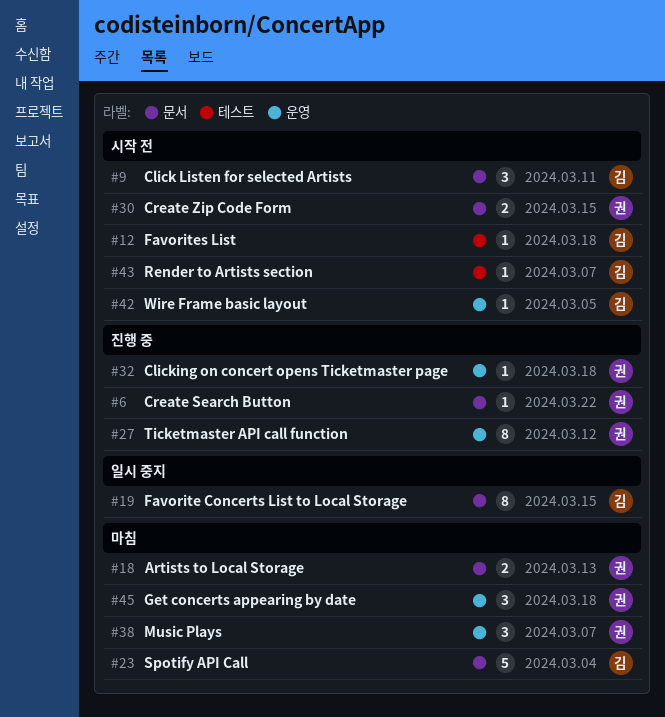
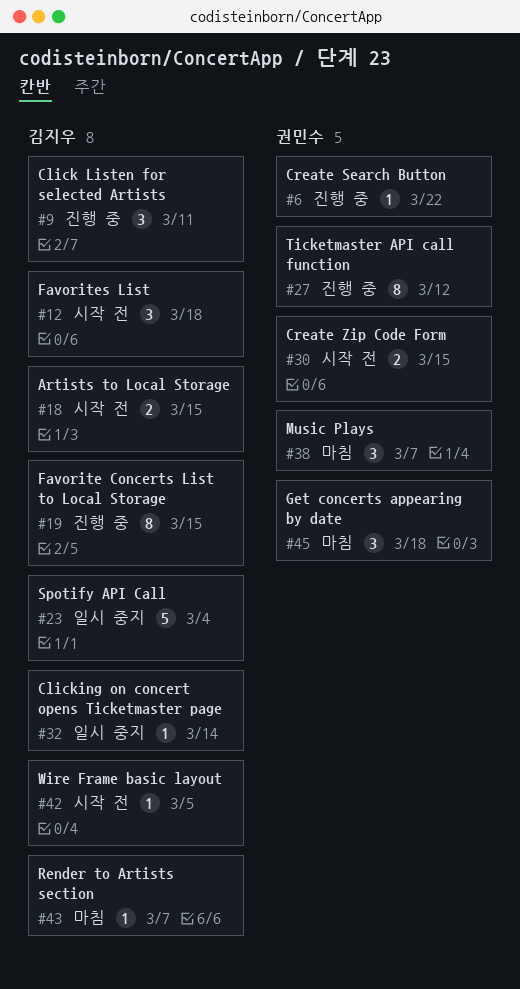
#9, status: 시작 전 -> 진행 중
#12, estimate: 1 -> 3
#18, status: 마침 -> 시작 전
#18, owner: 권민수 -> 김지우
#18, due: Mar 13 -> Mar 15
#19, status: 일시 중지 -> 진행 중
#23, status: 마침 -> 일시 중지
#32, status: 진행 중 -> 일시 중지
#32, owner: 권민수 -> 김지우
#32, due: Mar 18 -> Mar 14
#43, status: 시작 전 -> 마침

